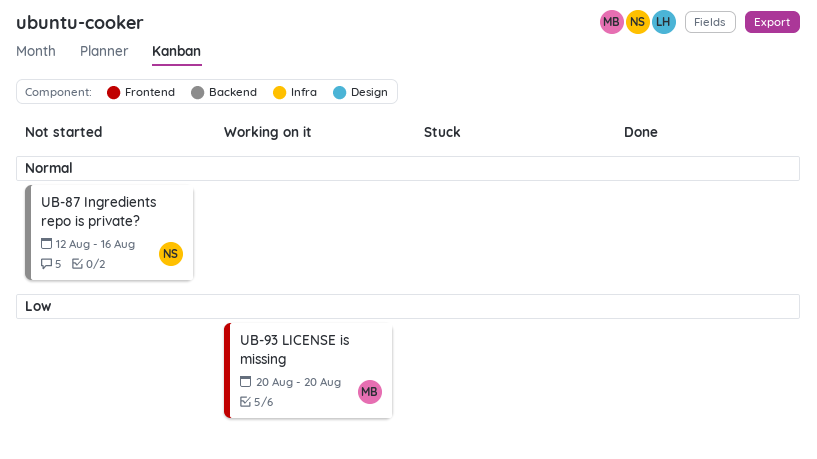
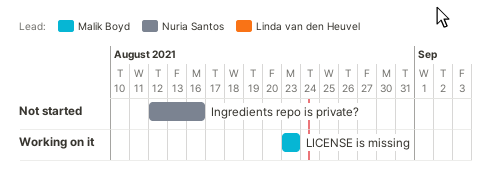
LICENSE is missing, start: Aug 20 -> Aug 23
LICENSE is missing, due: Aug 20 -> Aug 23

